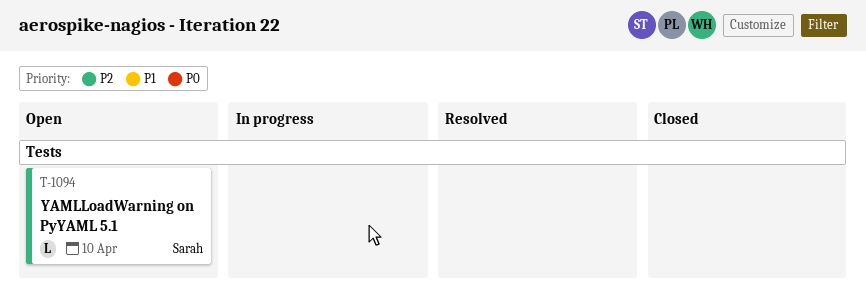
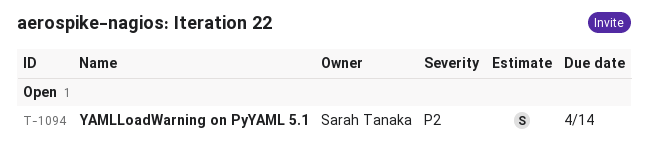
T-1094, estimate: L -> S
T-1094, due: Apr 10 -> Apr 14

